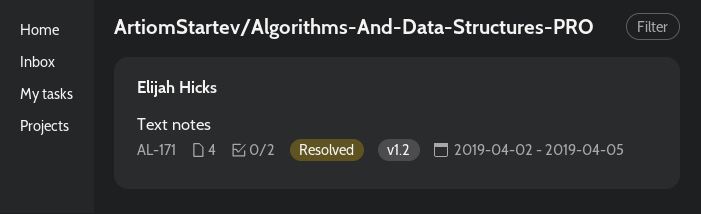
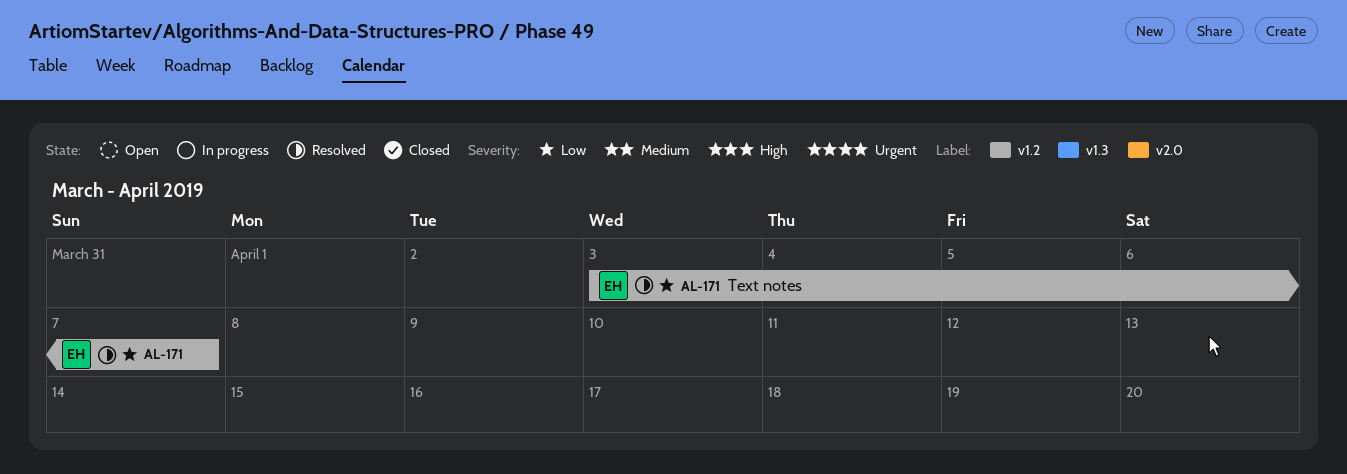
AL-171, start: Apr 2 -> Apr 3
AL-171, due: Apr 5 -> Apr 7

